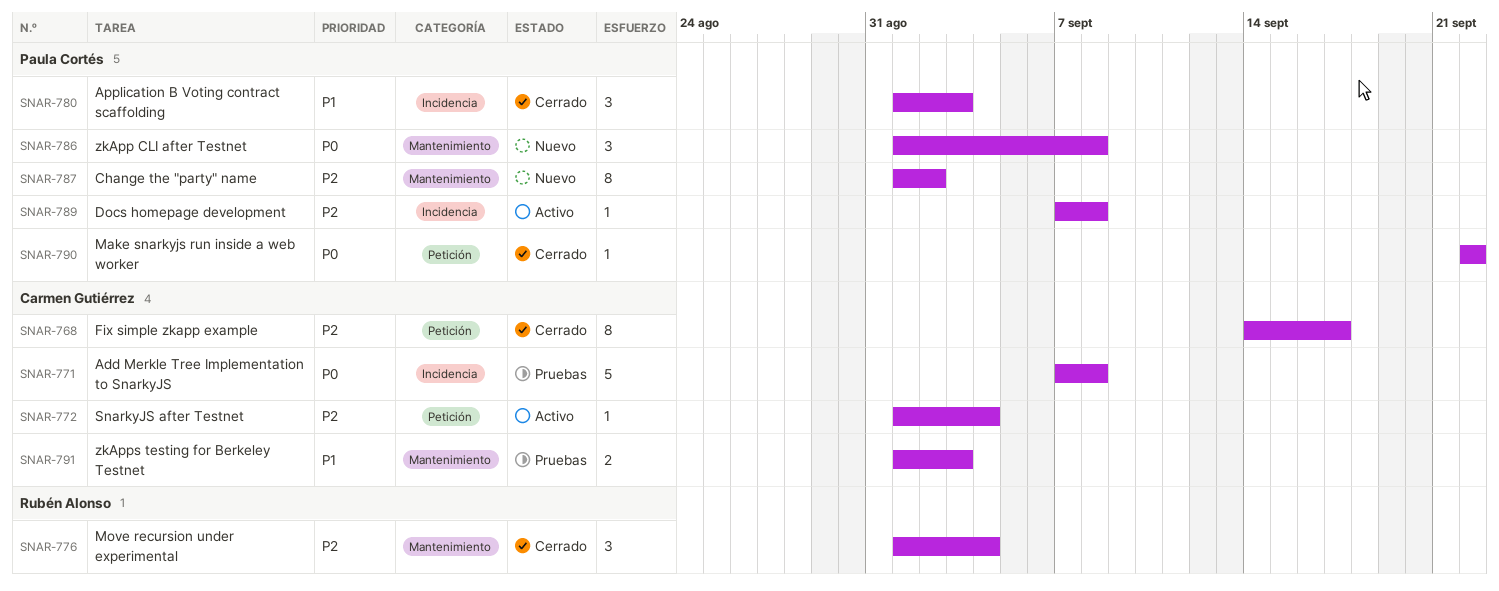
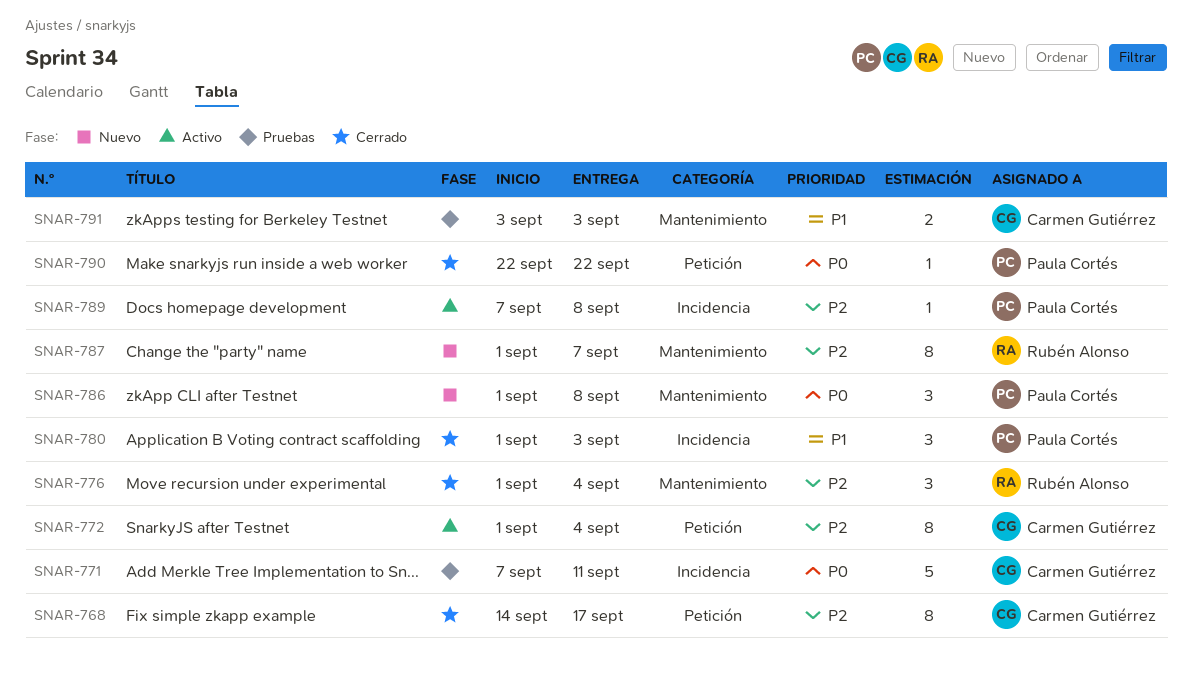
SNAR-771, due: Sep 8 -> Sep 11
SNAR-772, estimate: 1 -> 8
SNAR-787, owner: Paula Cortés -> Rubén Alonso
SNAR-787, due: Sep 2 -> Sep 7
SNAR-791, start: Sep 1 -> Sep 3

